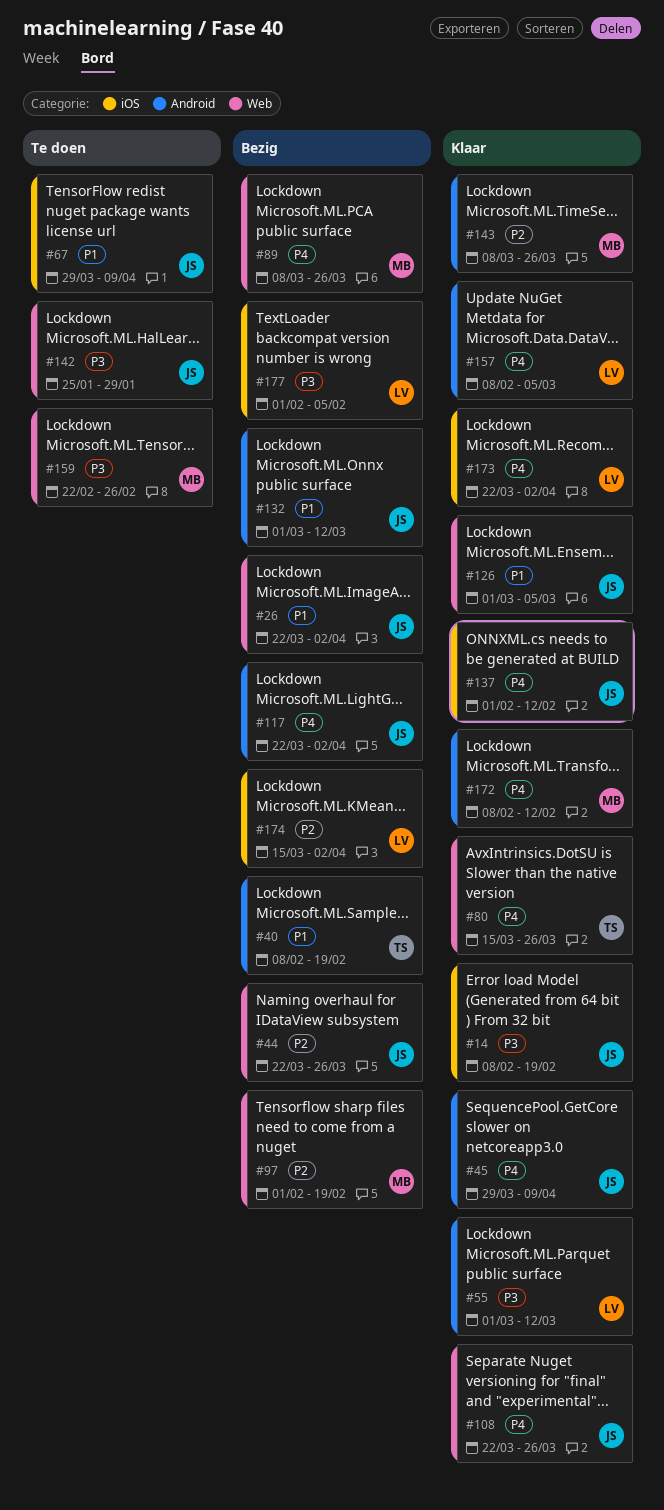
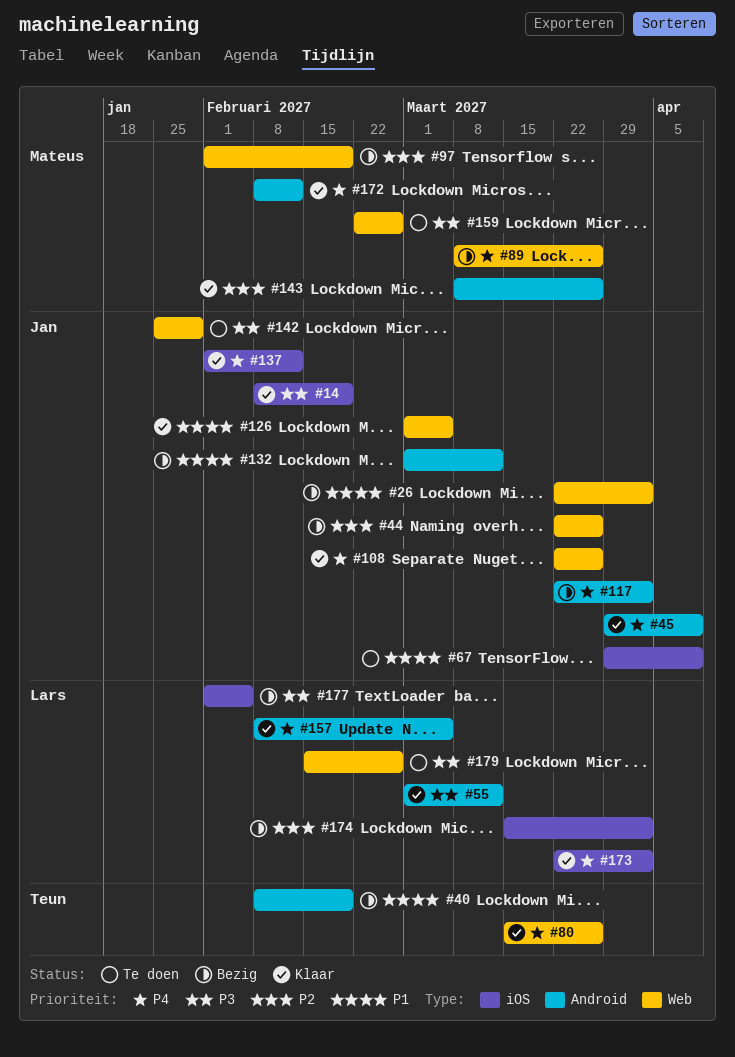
#179: none -> present

